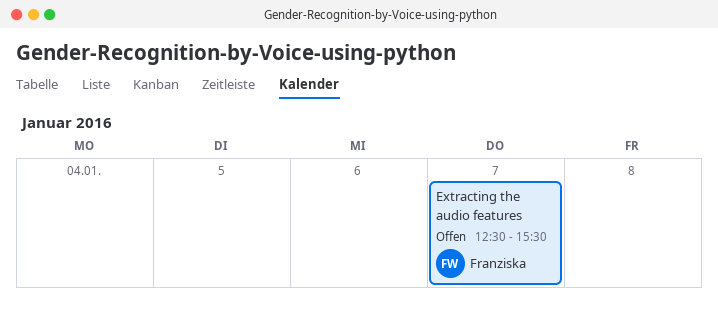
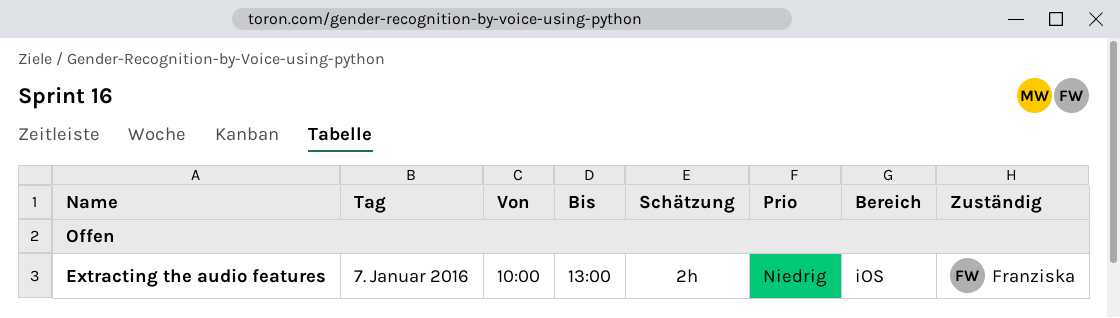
Extracting the audio features, begins: 12:30 -> 10:00
Extracting the audio features, ends: 15:30 -> 13:00

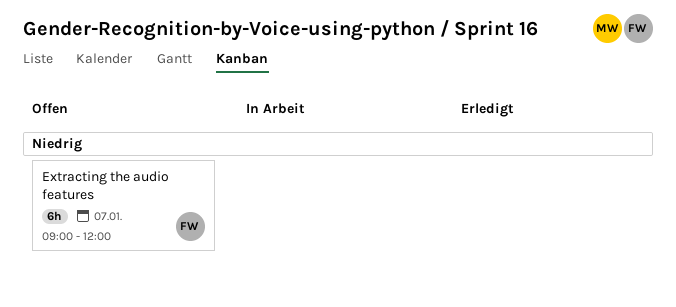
Extracting the audio features, estimate: 2h -> 6h
Extracting the audio features, begins: 10:00 -> 09:00
Extracting the audio features, ends: 13:00 -> 12:00

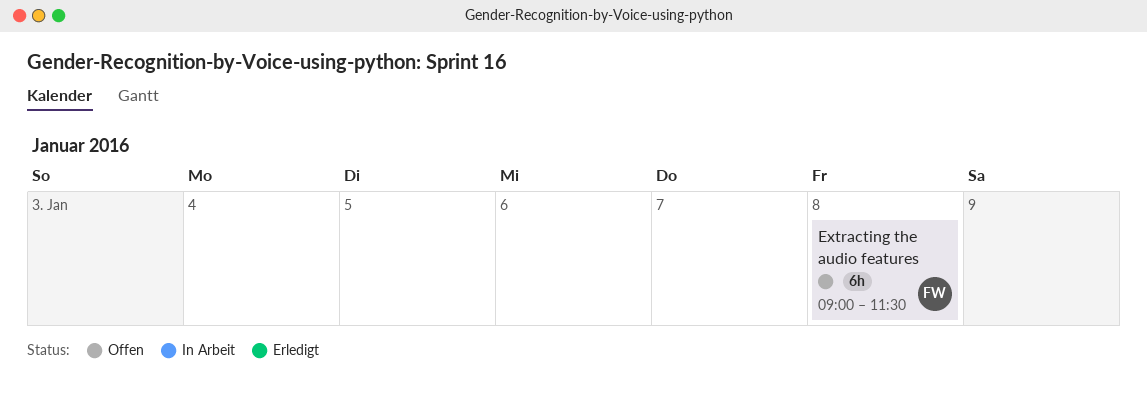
Extracting the audio features, day: Jan 7 -> Jan 8
Extracting the audio features, ends: 12:00 -> 11:30

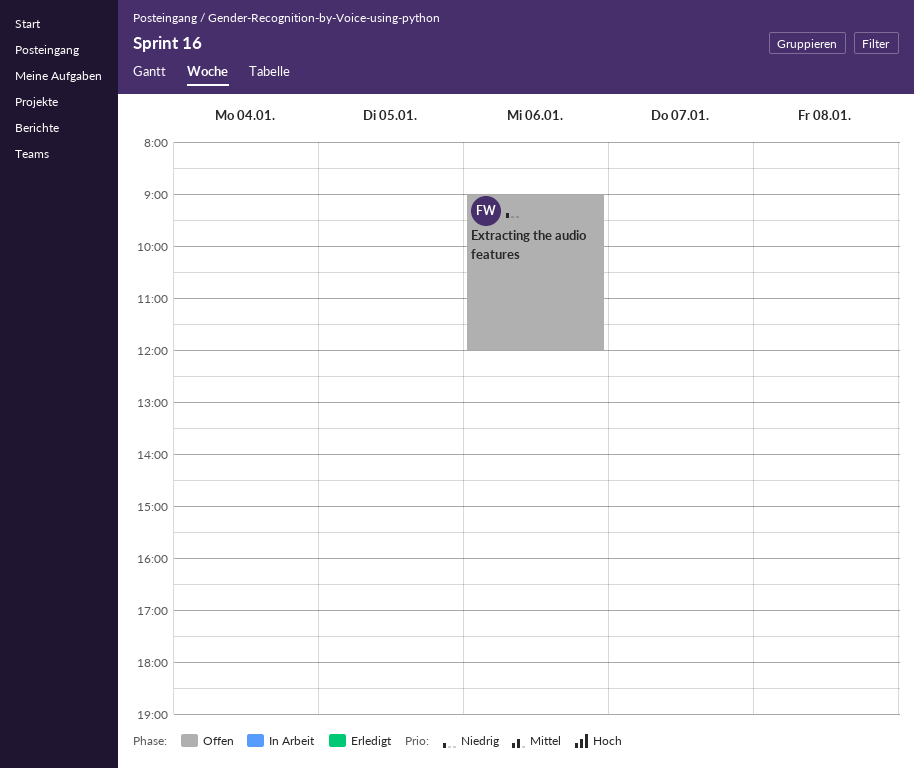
Extracting the audio features, day: Jan 8 -> Jan 6
Extracting the audio features, ends: 11:30 -> 12:00

